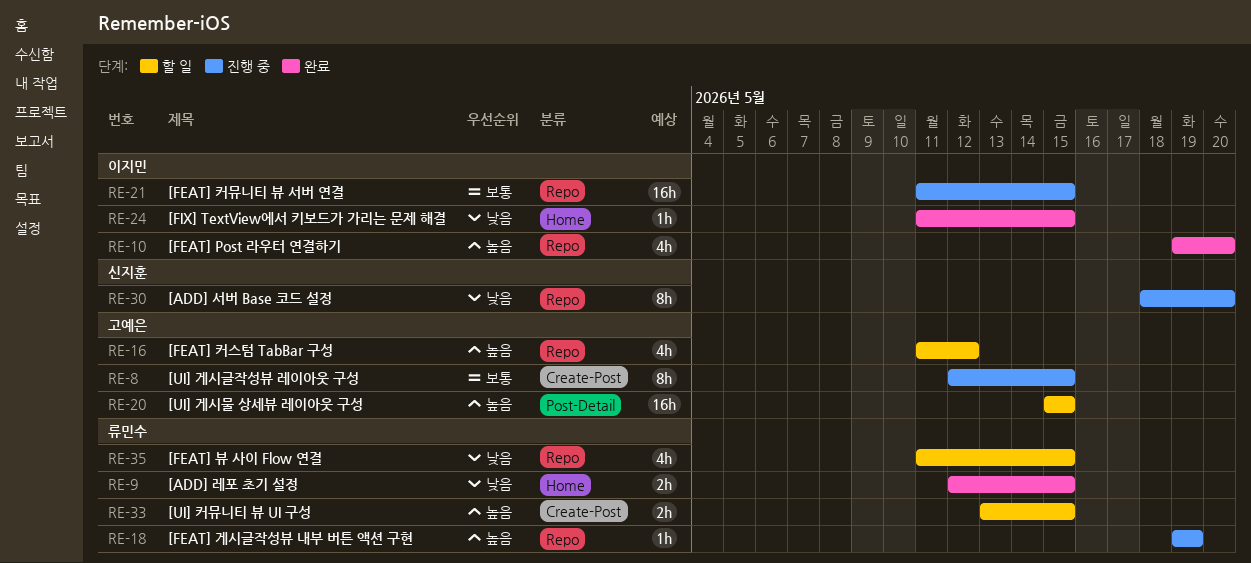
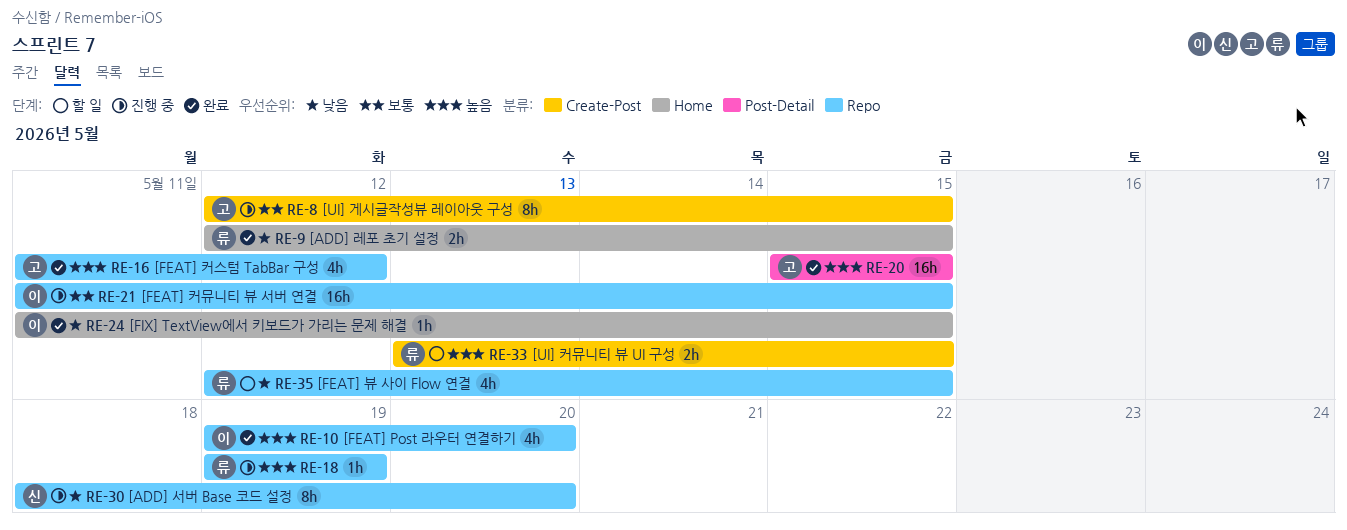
RE-16, status: 할 일 -> 완료
RE-20, status: 할 일 -> 완료
RE-35, start: May 11 -> May 12

